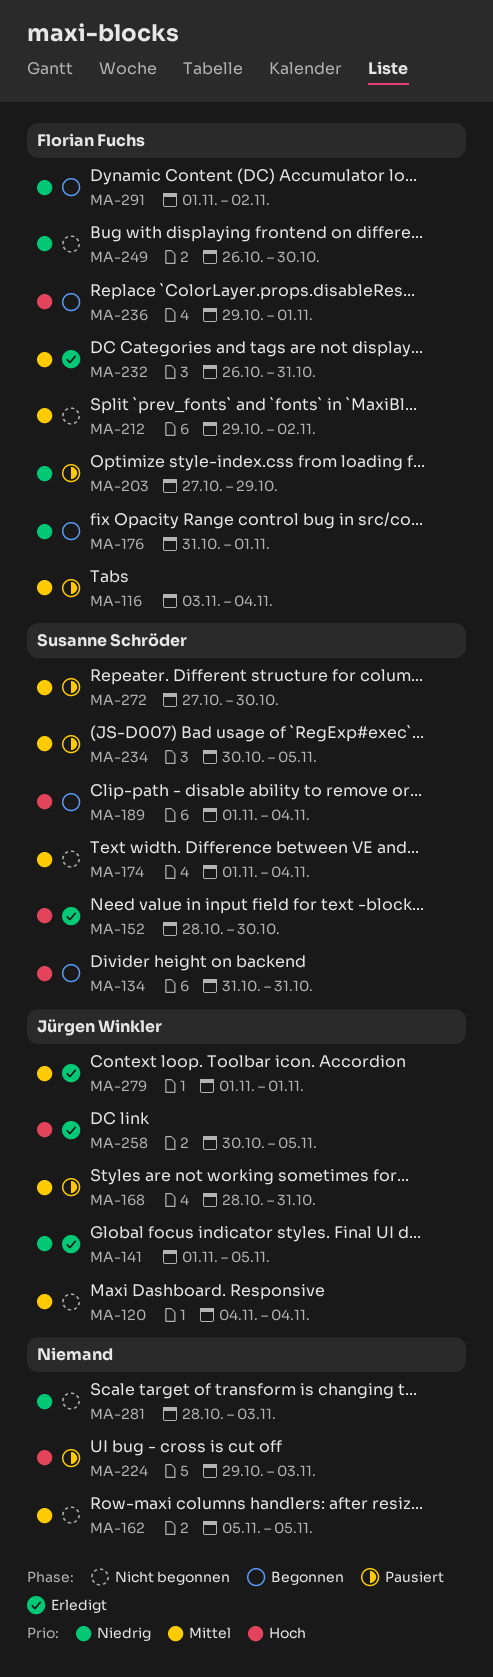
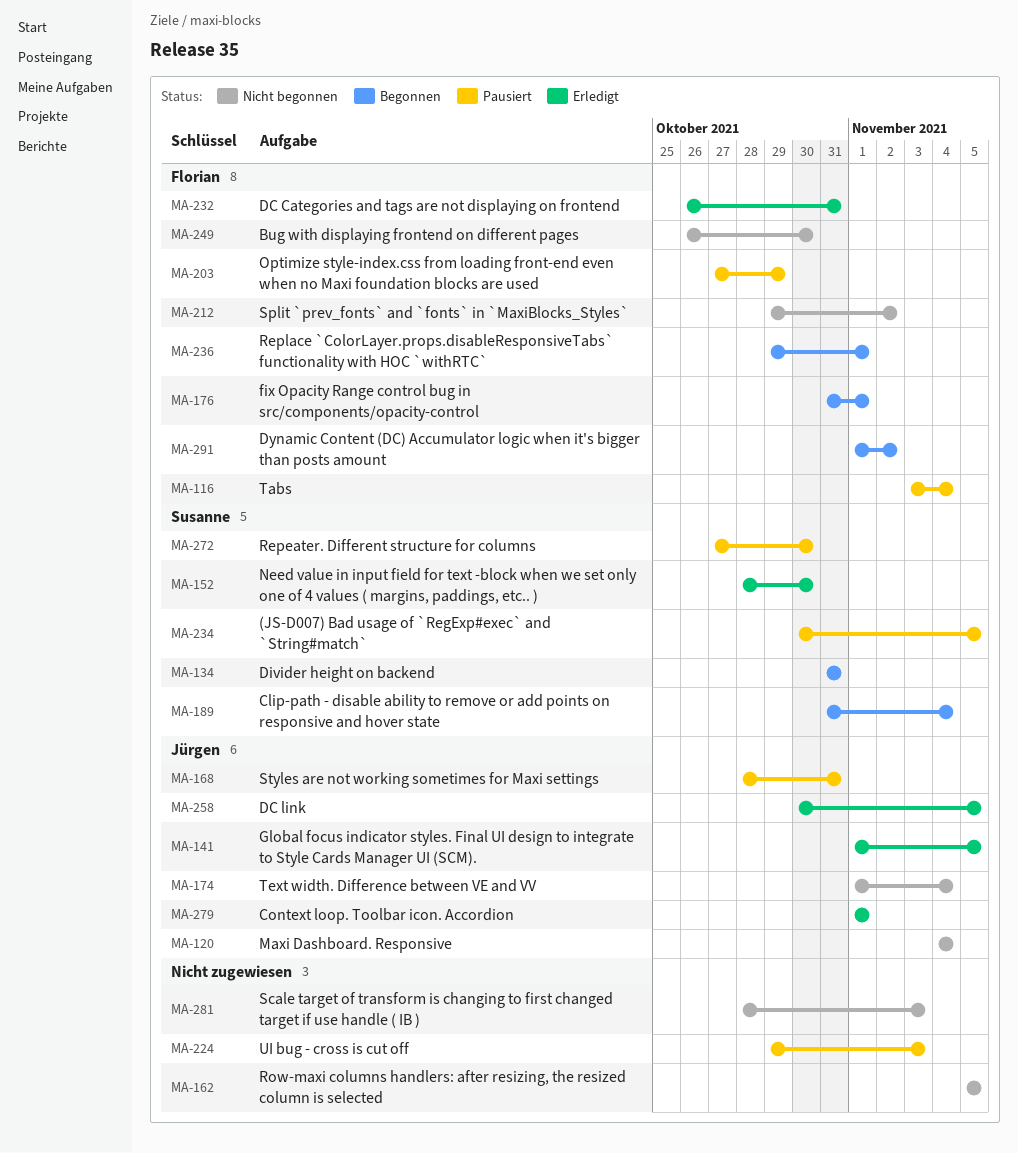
MA-174, owner: Susanne Schröder -> Jürgen Winkler
MA-189, start: Nov 1 -> Oct 31

